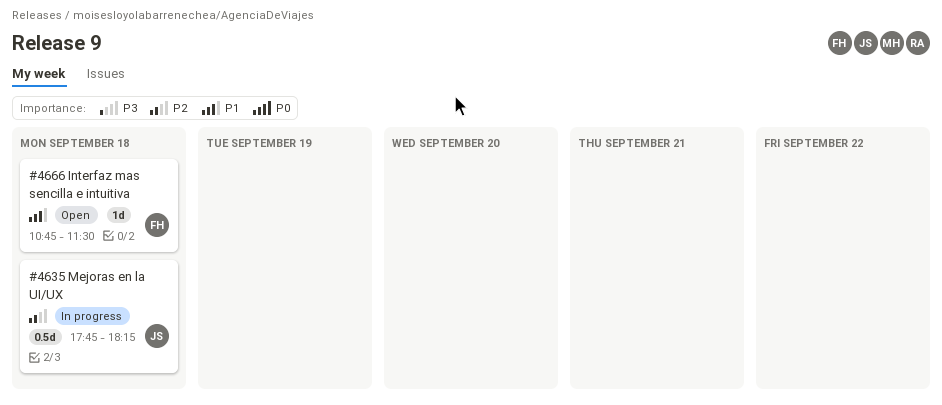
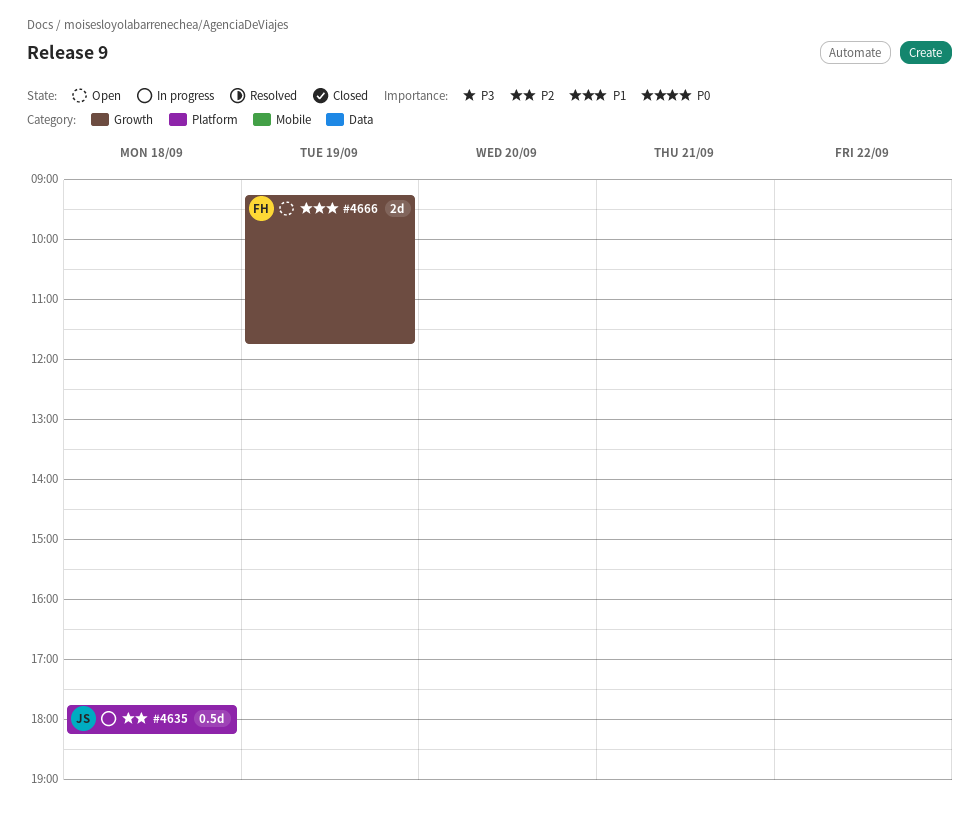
#4666, estimate: 1d -> 2d
#4666, day: Sep 18 -> Sep 19
#4666, begins: 10:45 -> 09:15
#4666, ends: 11:30 -> 11:45

